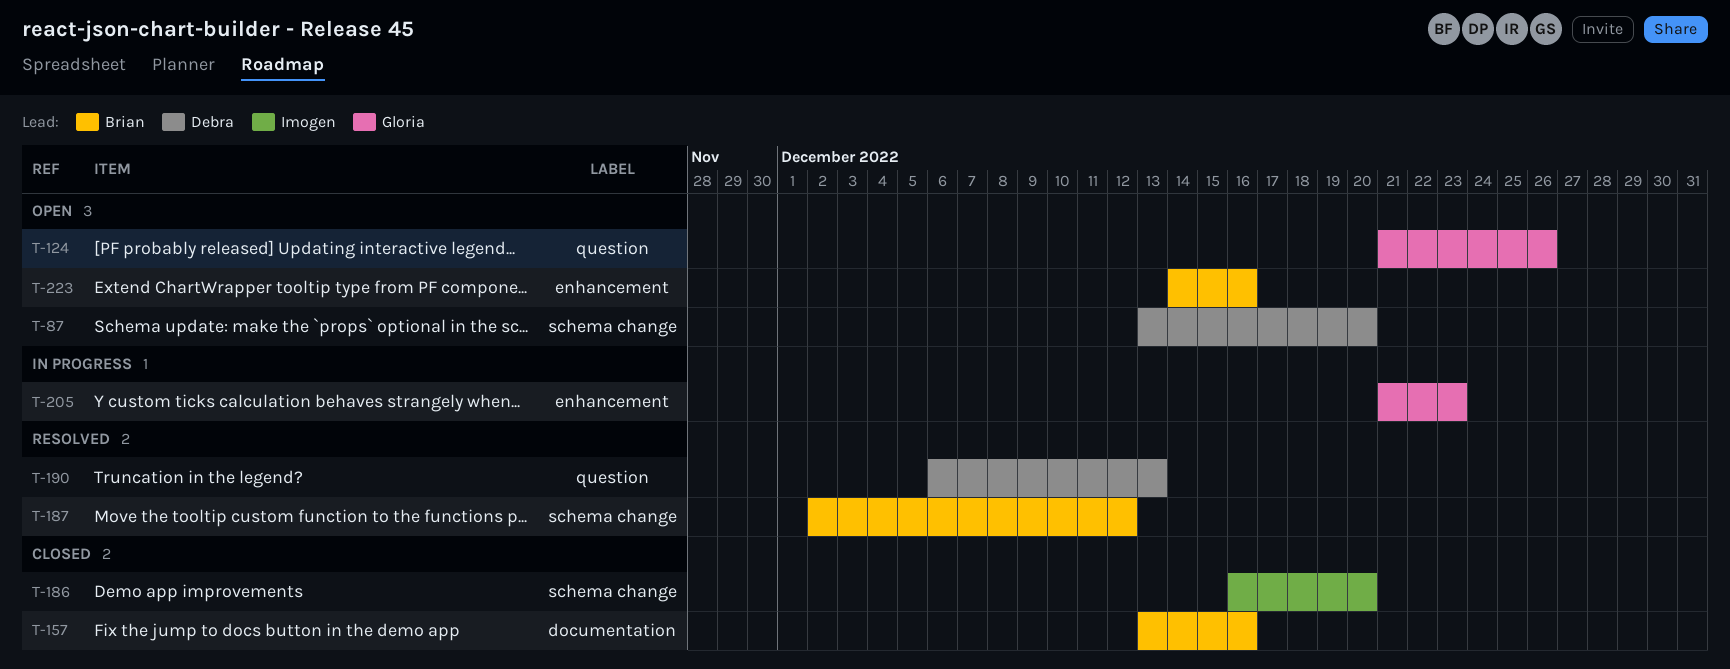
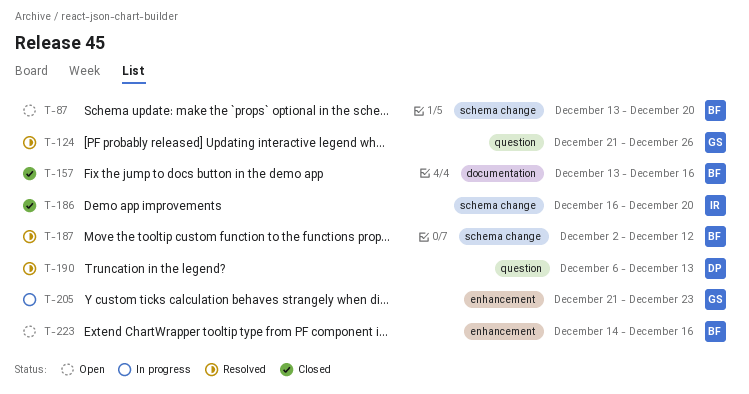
T-87, owner: Debra -> Brian
T-124, status: Open -> Resolved

